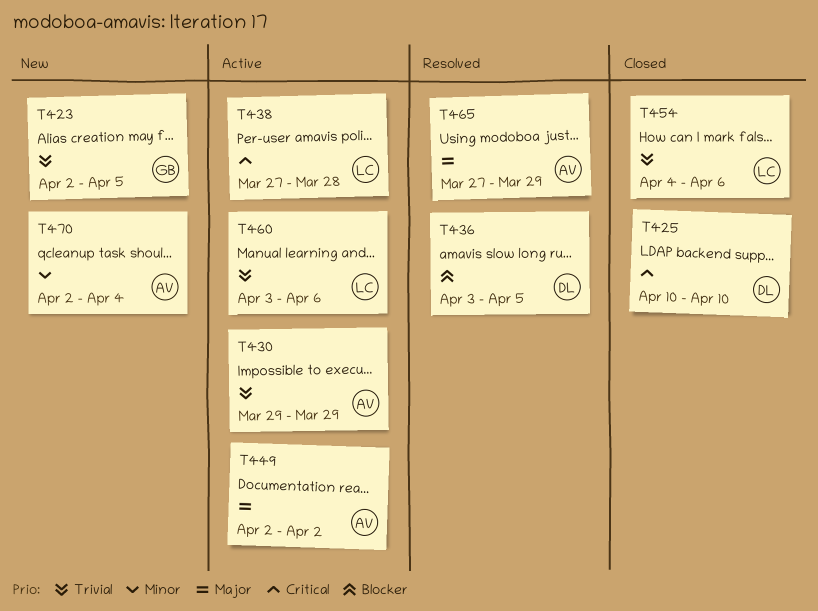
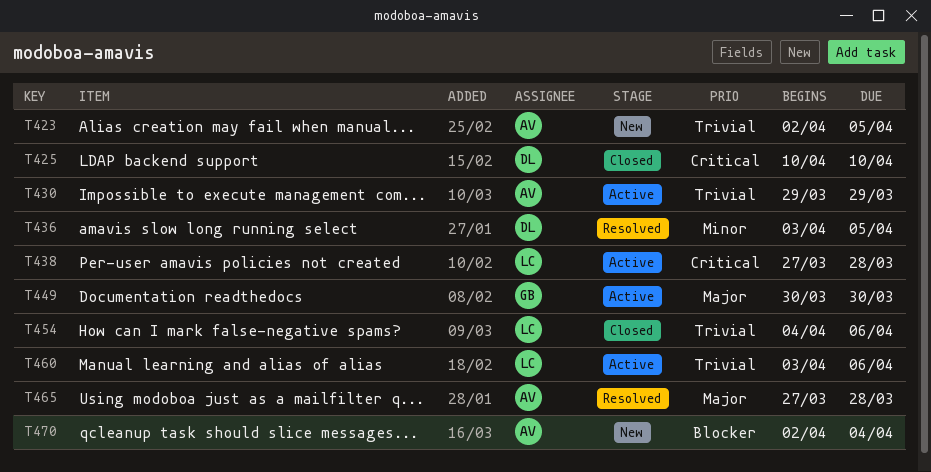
T423, owner: GB -> AV
T436, priority: Blocker -> Minor
T449, owner: AV -> GB
T449, start: Apr 2 -> Mar 30
T449, due: Apr 2 -> Mar 30
T465, due: Mar 29 -> Mar 28
T470, priority: Minor -> Blocker

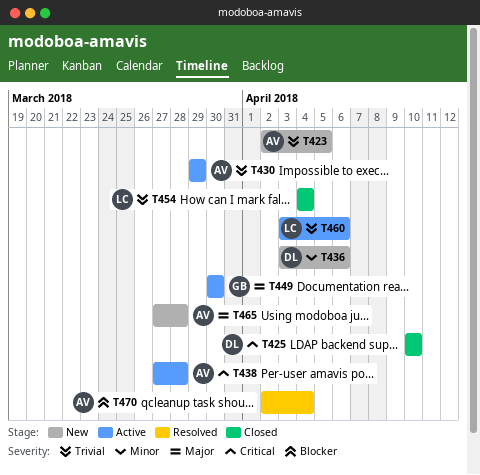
T436, status: Resolved -> New
T436, due: Apr 5 -> Apr 6
T438, owner: LC -> AV
T454, due: Apr 6 -> Apr 4
T465, status: Resolved -> New
T470, status: New -> Resolved

